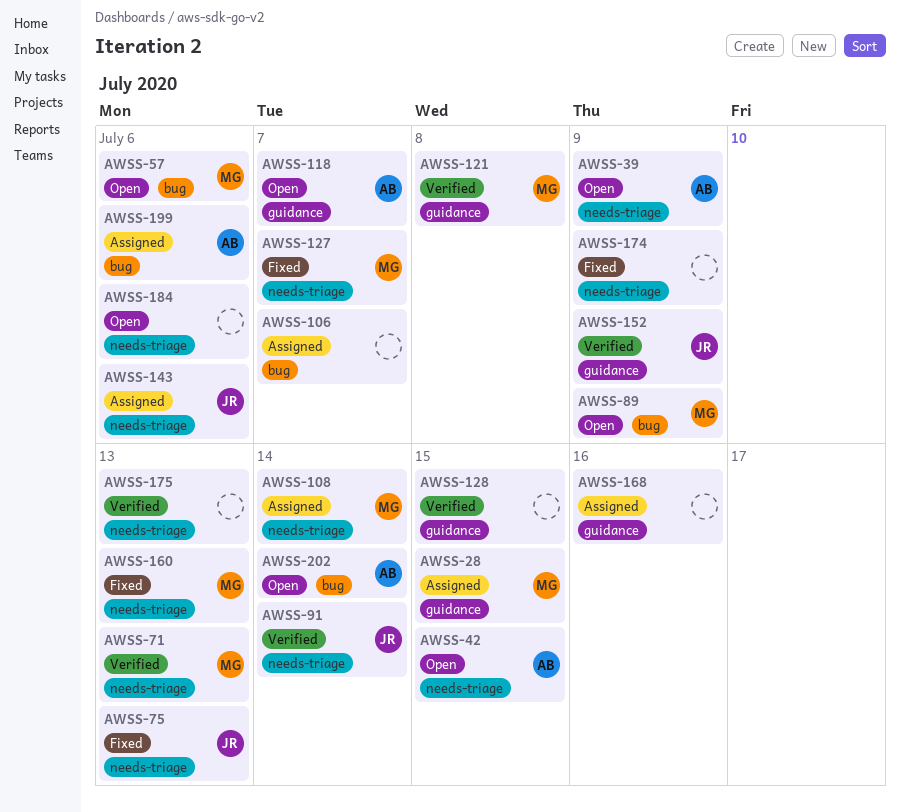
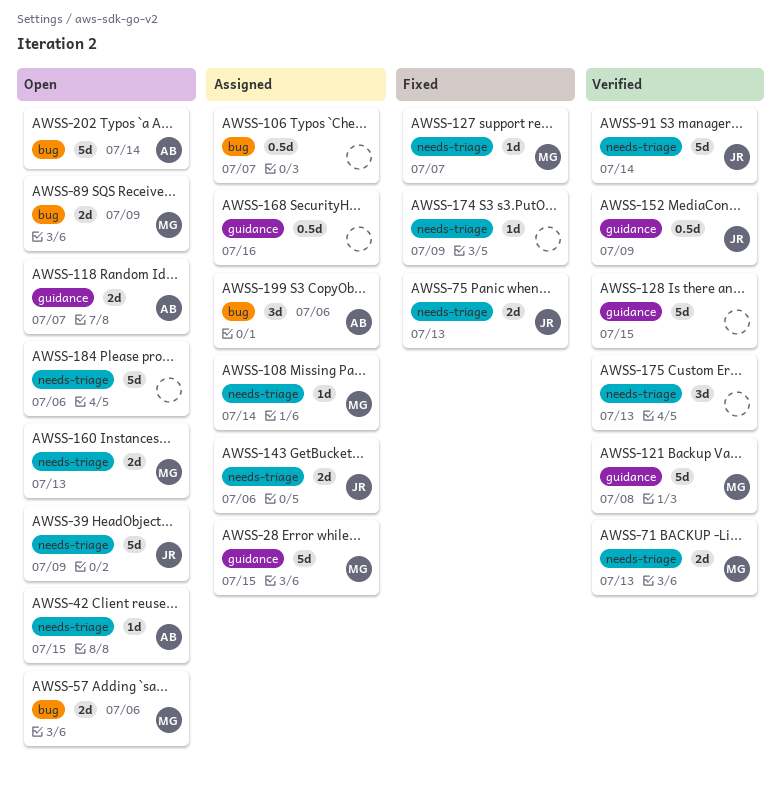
AWSS-39, owner: AB -> JR
AWSS-160, status: Fixed -> Open

